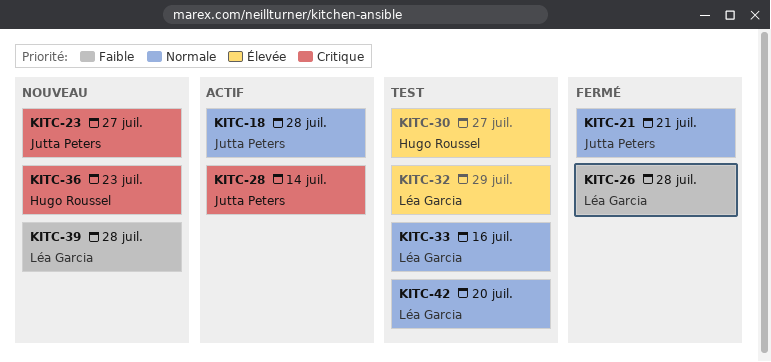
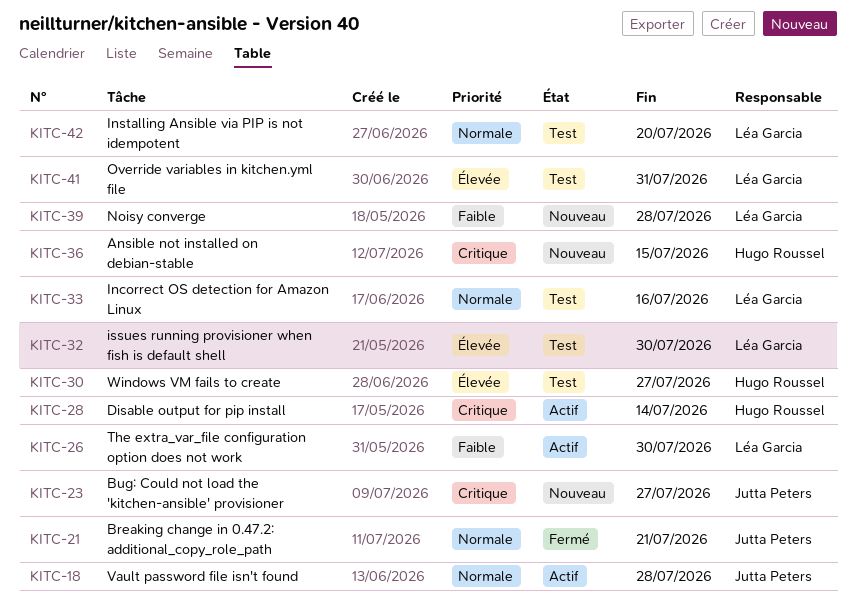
KITC-26, status: Fermé -> Actif
KITC-26, due: Jul 28 -> Jul 30
KITC-28, owner: Jutta Peters -> Hugo Roussel
KITC-32, due: Jul 29 -> Jul 30
KITC-36, due: Jul 23 -> Jul 15
KITC-41: none -> present

